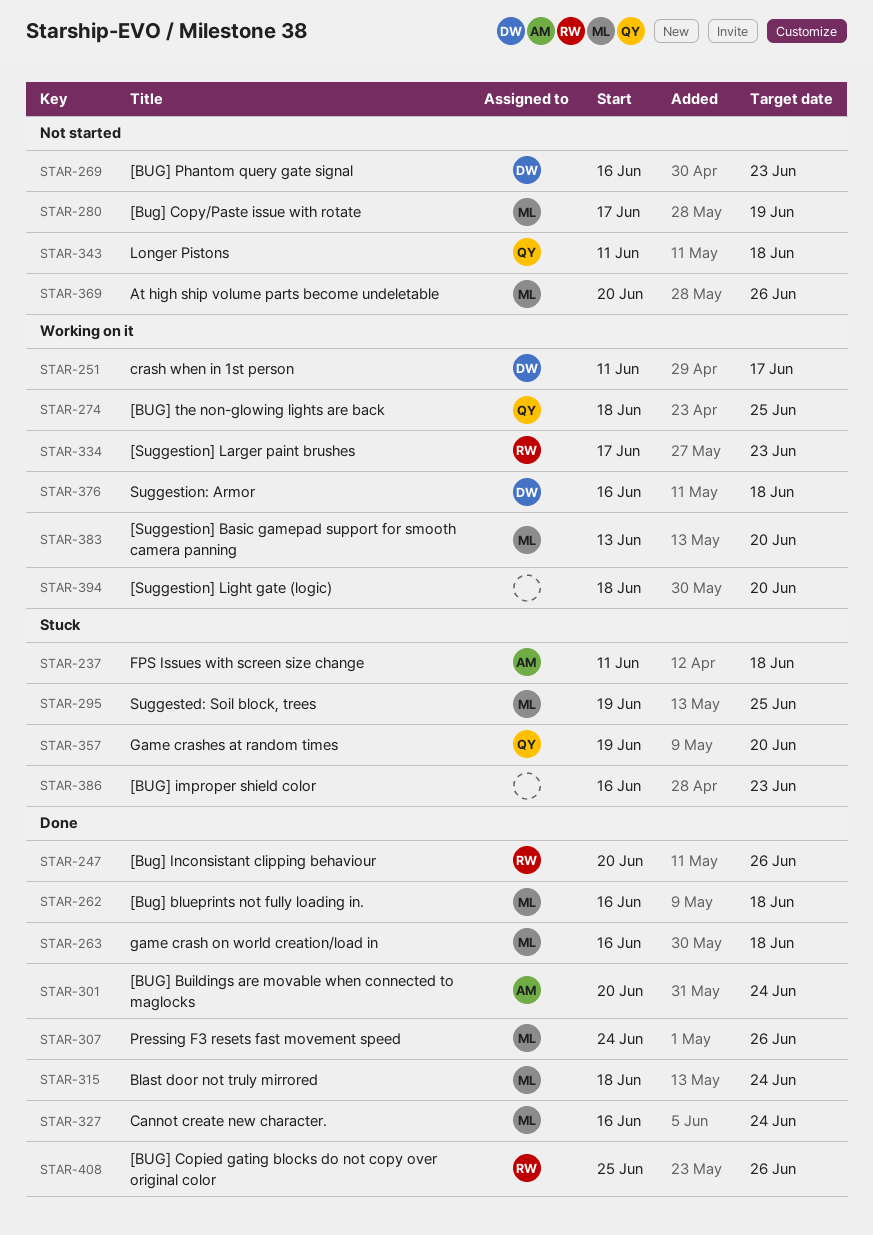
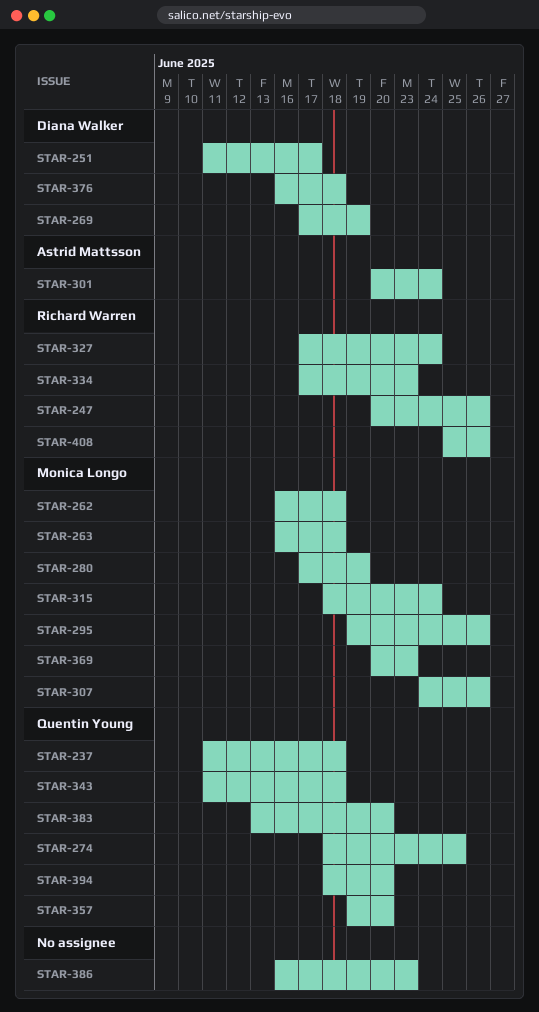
STAR-237, owner: Astrid Mattsson -> Quentin Young
STAR-269, start: Jun 16 -> Jun 17
STAR-269, due: Jun 23 -> Jun 19
STAR-295, due: Jun 25 -> Jun 26
STAR-327, owner: Monica Longo -> Richard Warren
STAR-327, start: Jun 16 -> Jun 17
STAR-369, due: Jun 26 -> Jun 23
STAR-383, owner: Monica Longo -> Quentin Young
STAR-394, owner: none -> Quentin Young

